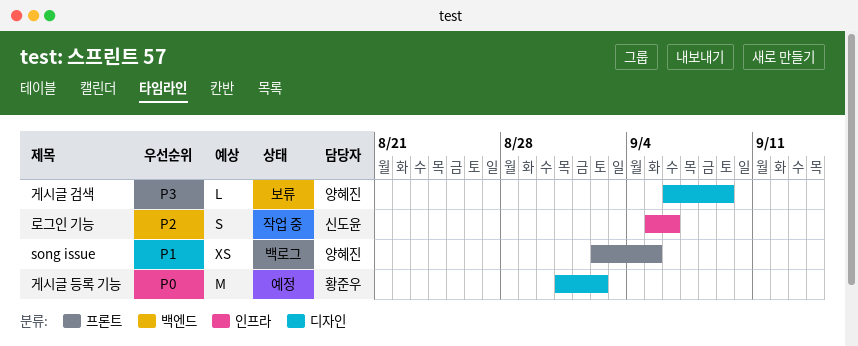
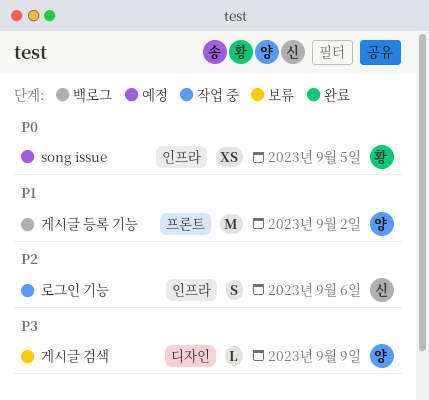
song issue, status: 백로그 -> 예정
song issue, owner: 양혜진 -> 황준우
song issue, priority: P1 -> P0
song issue, label: 프론트 -> 인프라
게시글 등록 기능, status: 예정 -> 백로그
게시글 등록 기능, owner: 황준우 -> 양혜진
게시글 등록 기능, priority: P0 -> P1
게시글 등록 기능, label: 디자인 -> 프론트

